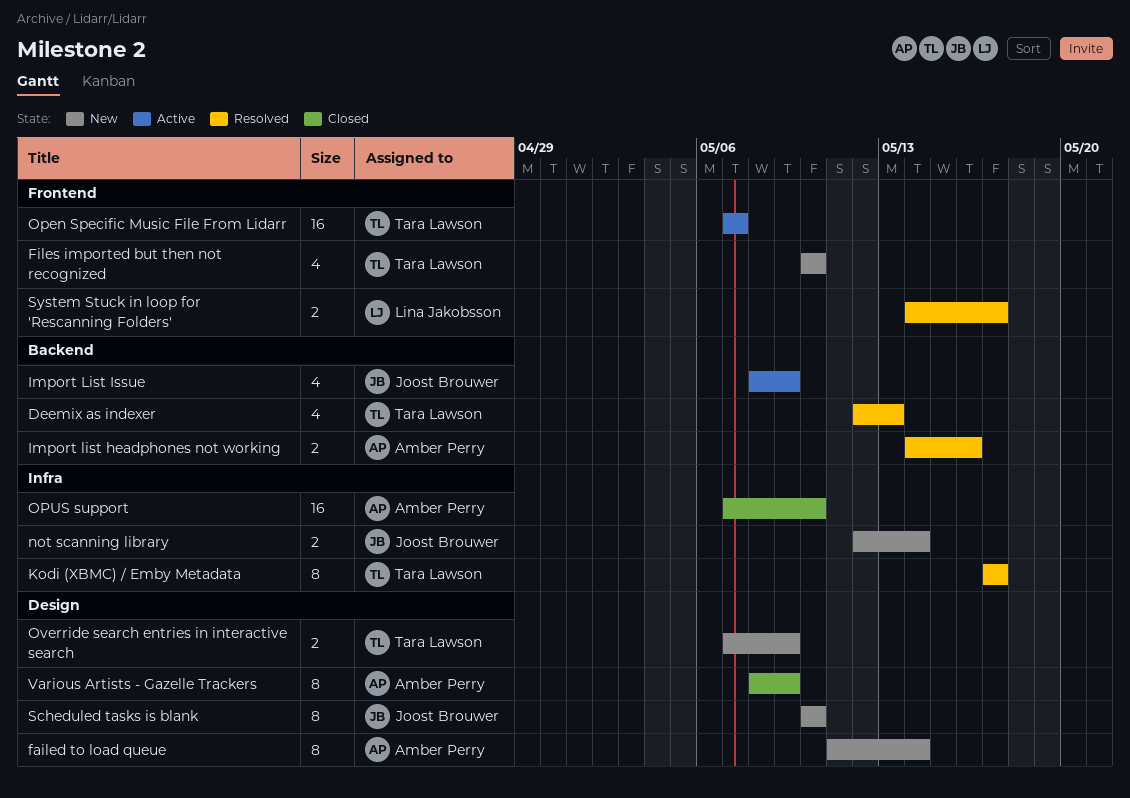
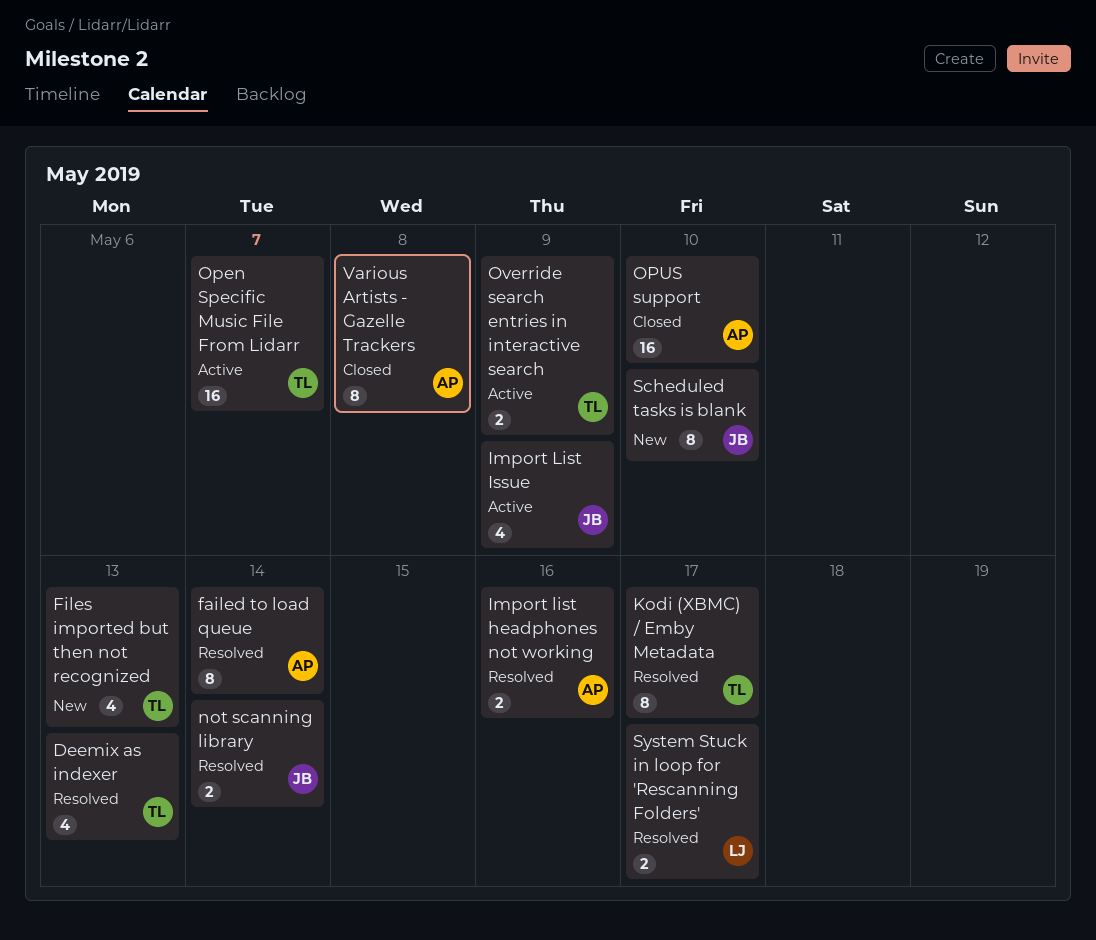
failed to load queue, status: New -> Resolved
Files imported but then not recognized, due: May 10 -> May 13
not scanning library, status: New -> Resolved
Override search entries in interactive search, status: New -> Active
Various Artists - Gazelle Trackers, due: May 9 -> May 8

